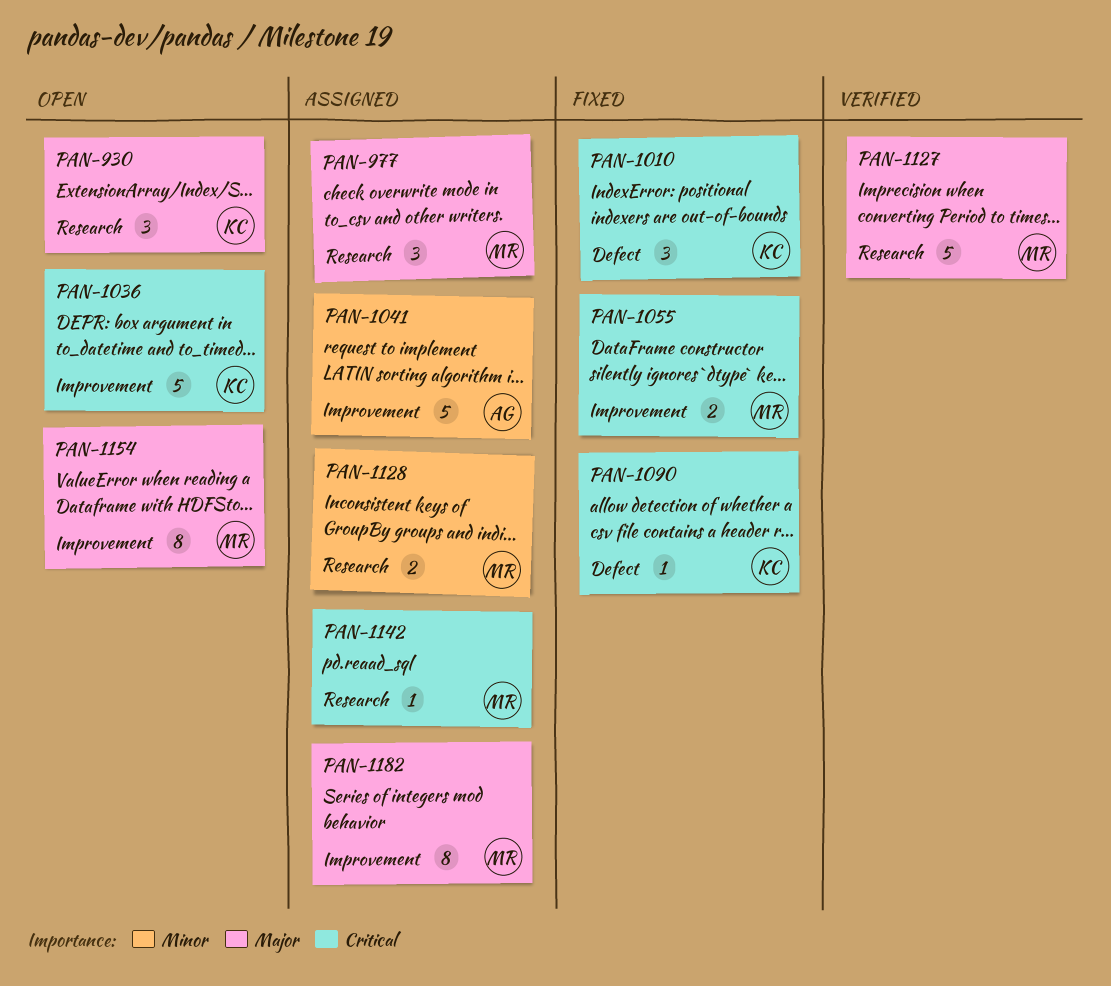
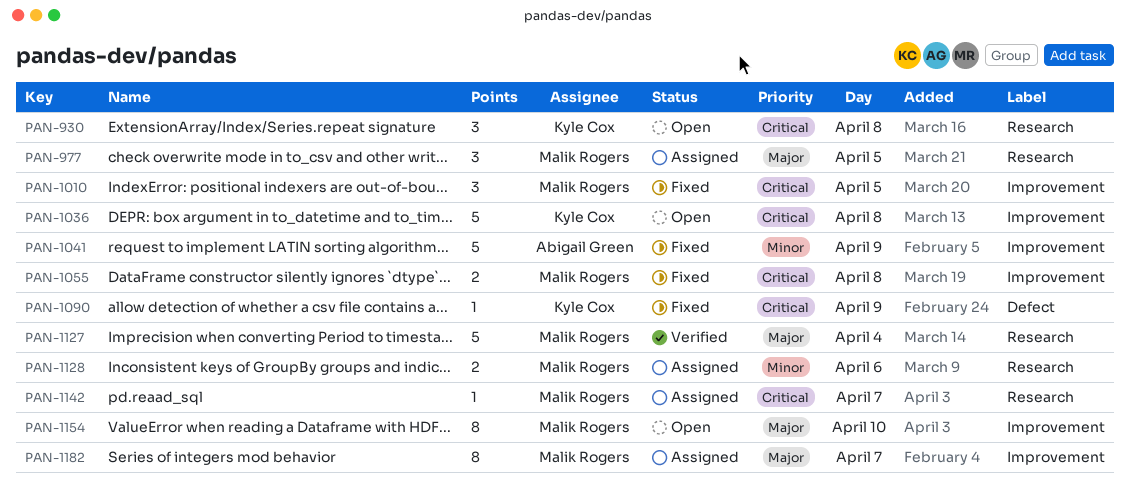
PAN-930, priority: Major -> Critical
PAN-1010, owner: Kyle Cox -> Malik Rogers
PAN-1010, label: Defect -> Improvement
PAN-1041, status: Assigned -> Fixed

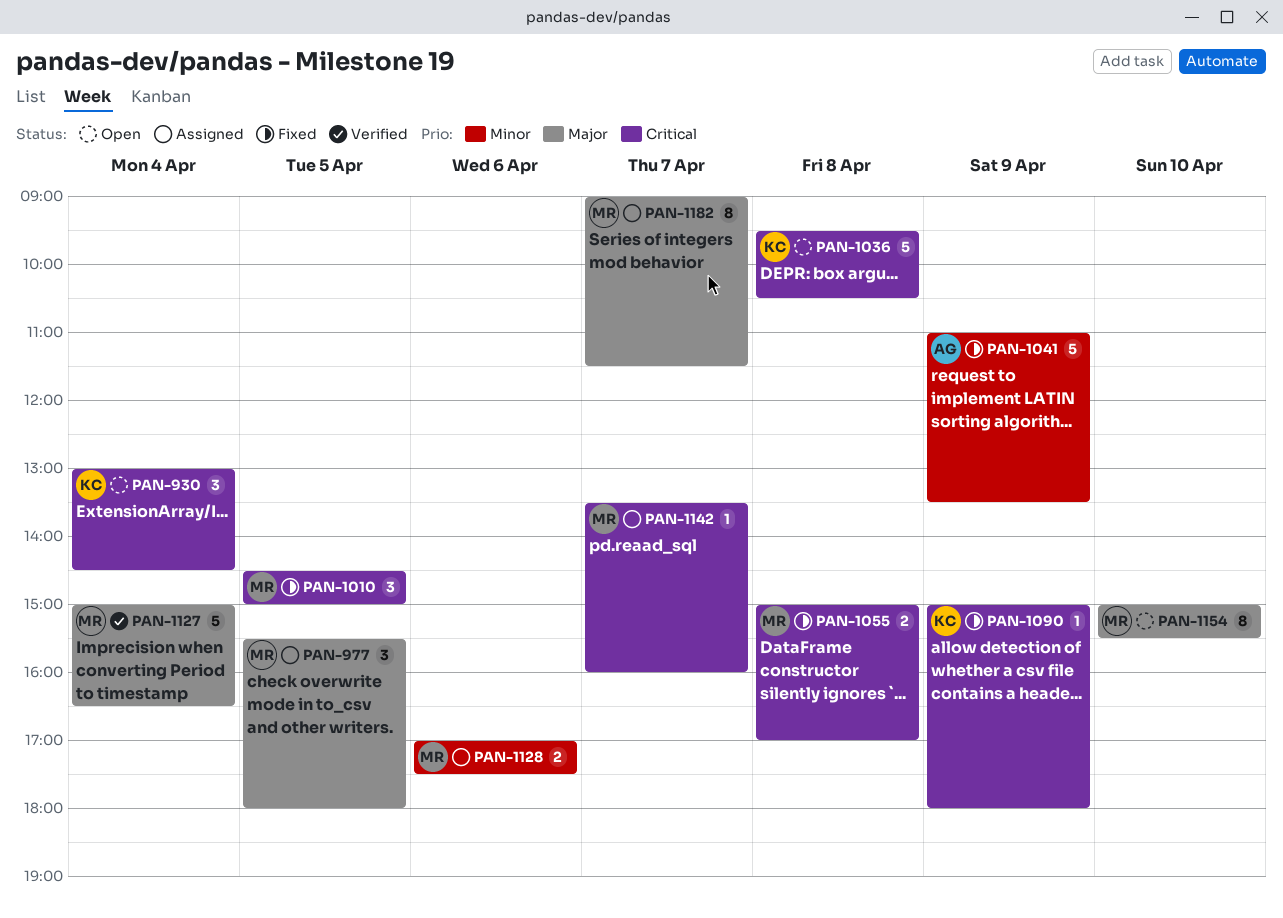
PAN-930, day: Apr 8 -> Apr 4

